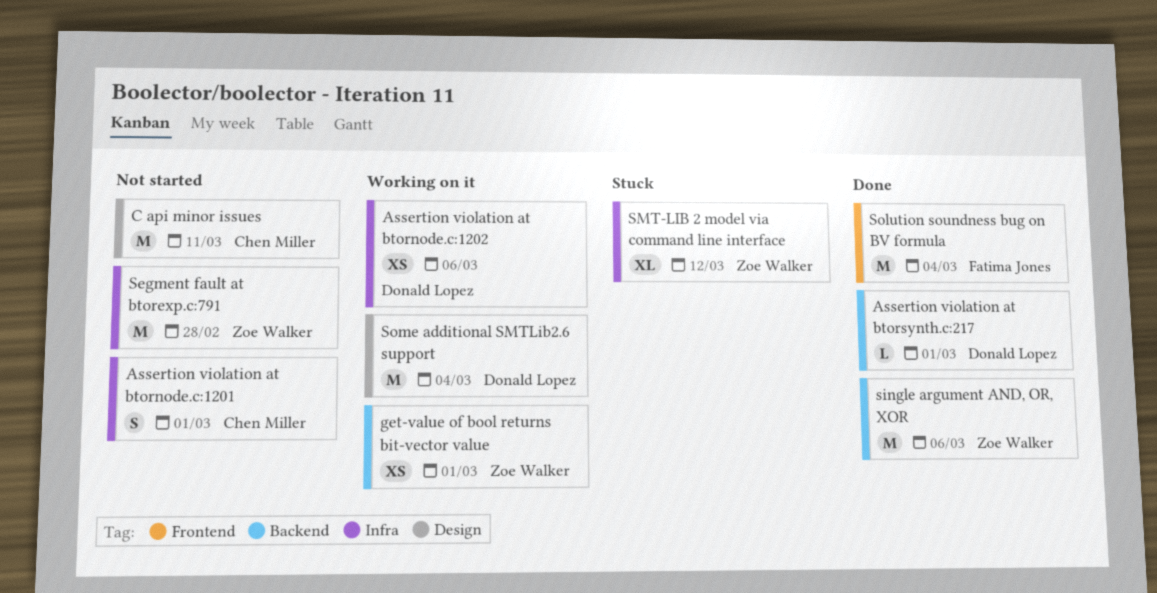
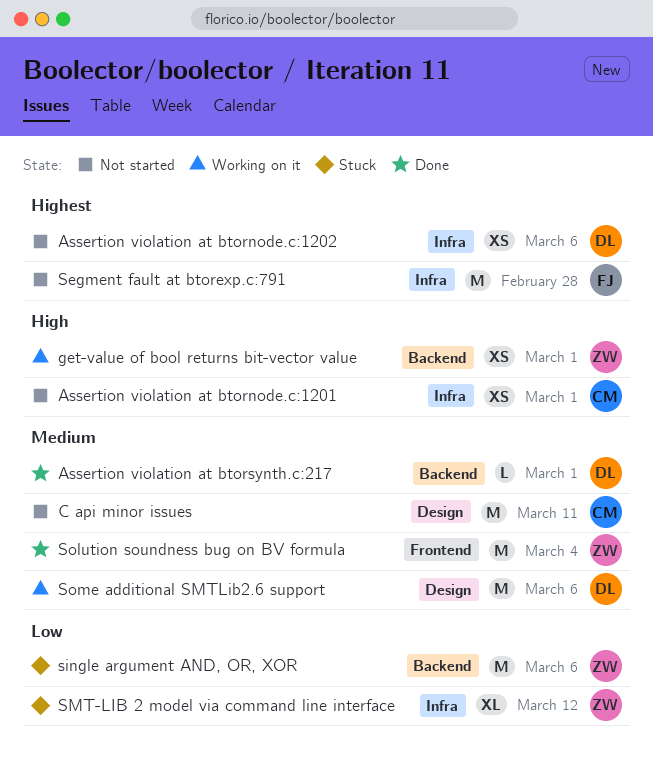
Assertion violation at btornode.c:1201, estimate: S -> XS
Assertion violation at btornode.c:1202, status: Working on it -> Not started
Segment fault at btorexp.c:791, owner: Zoe Walker -> Fatima Jones
single argument AND, OR, XOR, status: Done -> Stuck
Solution soundness bug on BV formula, owner: Fatima Jones -> Zoe Walker
Some additional SMTLib2.6 support, due: Mar 4 -> Mar 6

